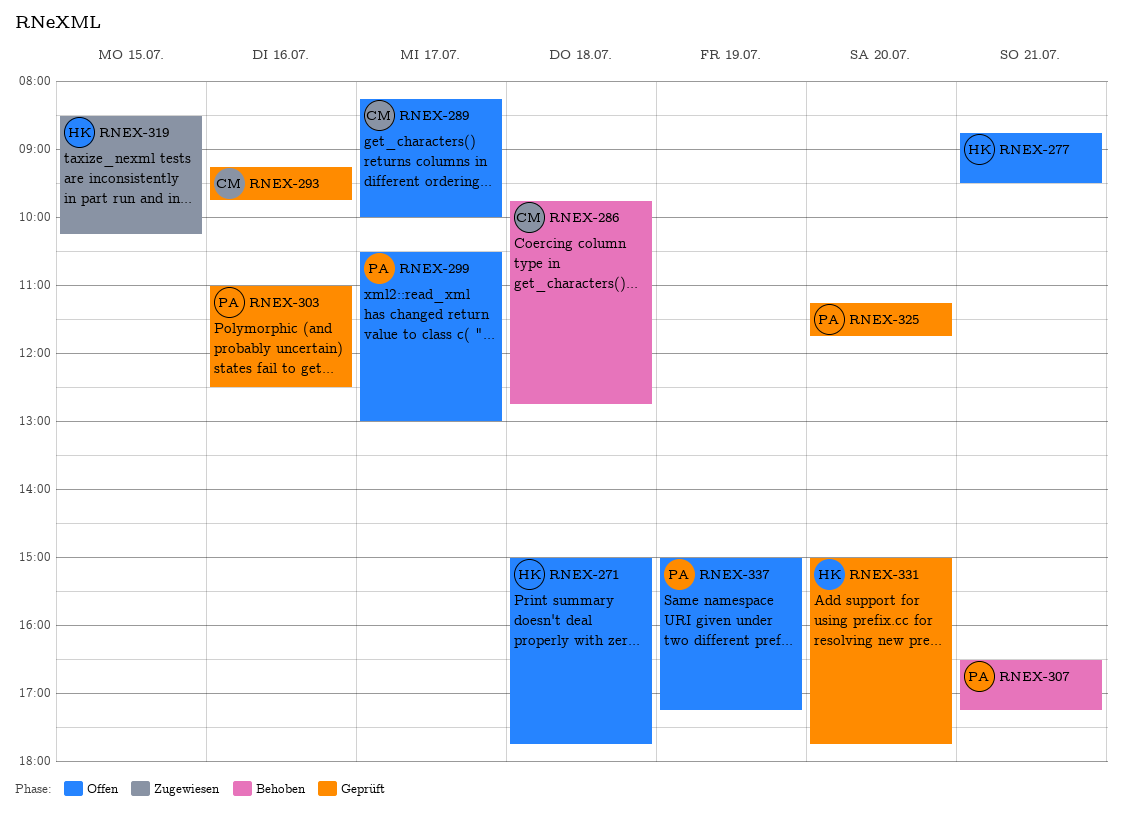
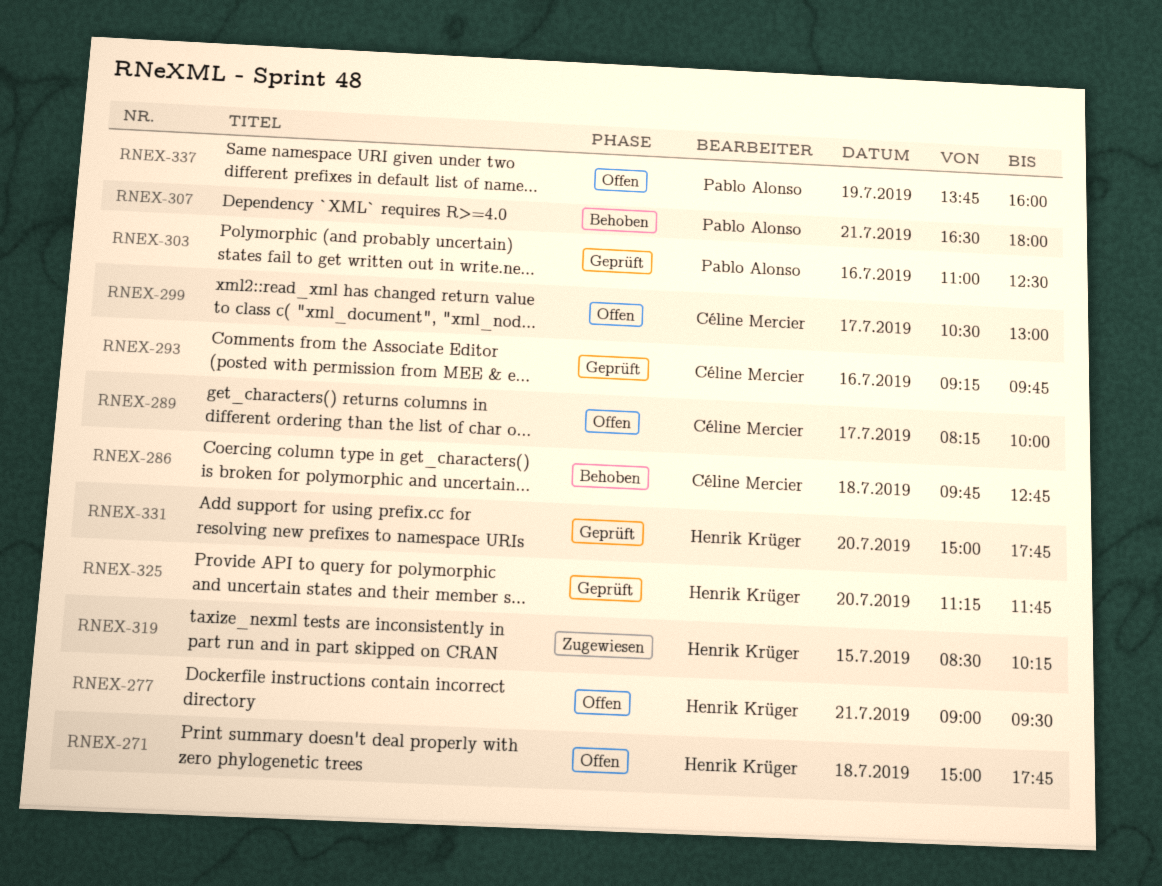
RNEX-277, begins: 08:45 -> 09:00
RNEX-299, owner: Pablo Alonso -> Céline Mercier
RNEX-307, ends: 17:15 -> 18:00
RNEX-325, owner: Pablo Alonso -> Henrik Krüger
RNEX-337, begins: 15:00 -> 13:45
RNEX-337, ends: 17:15 -> 16:00

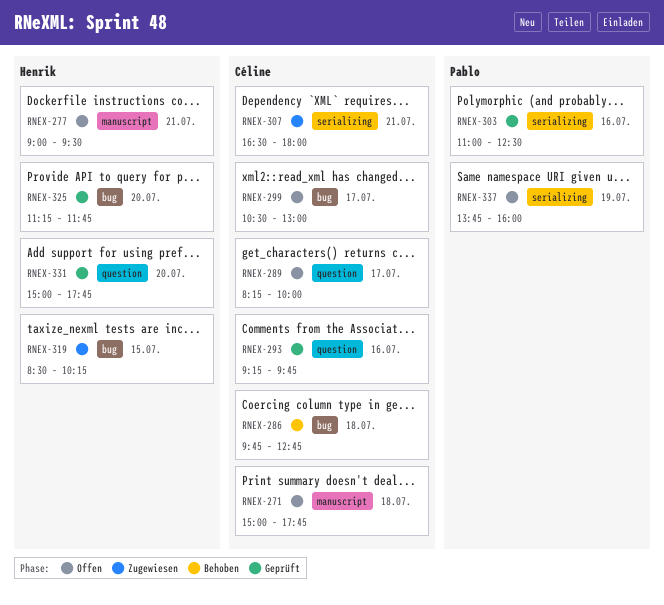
RNEX-271, owner: Henrik Krüger -> Céline Mercier
RNEX-307, status: Behoben -> Zugewiesen
RNEX-307, owner: Pablo Alonso -> Céline Mercier

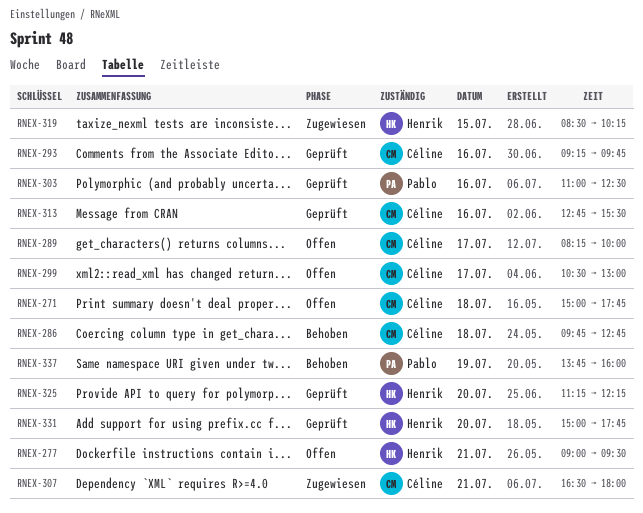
RNEX-313: none -> present
RNEX-325, ends: 11:45 -> 12:15
RNEX-337, status: Offen -> Behoben

